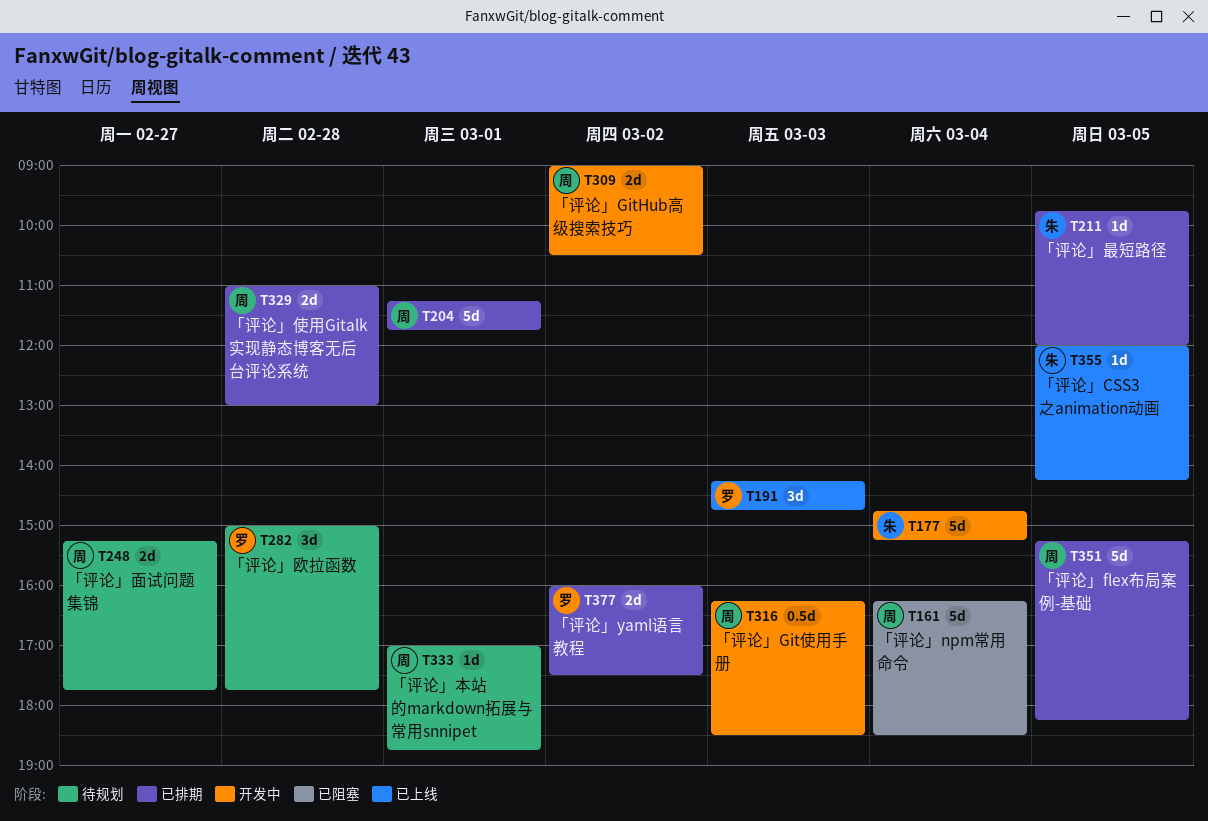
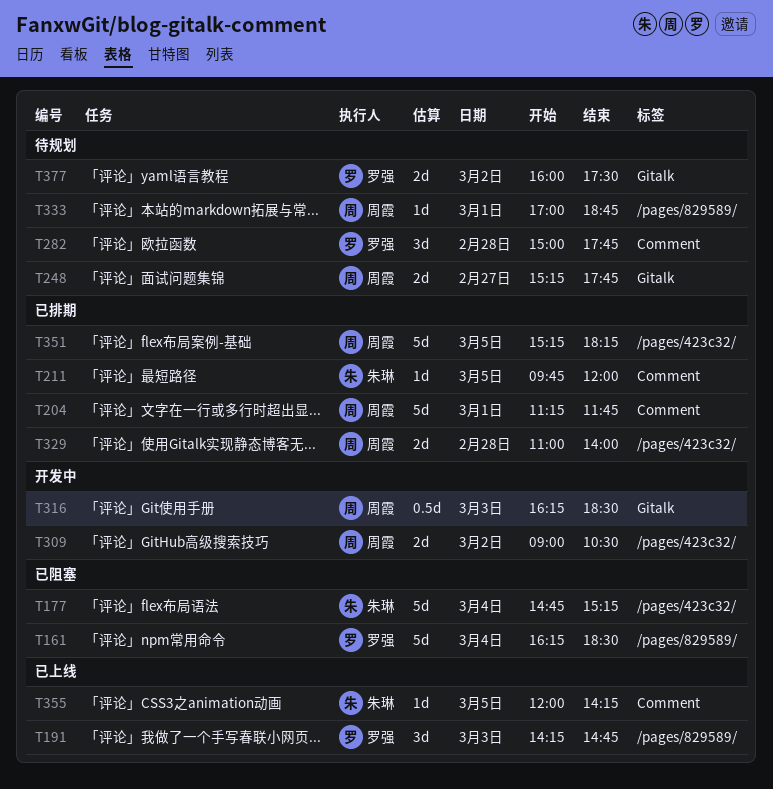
T161, owner: 周霞 -> 罗强
T177, status: 开发中 -> 已阻塞
T329, ends: 13:00 -> 14:00
T377, status: 已排期 -> 待规划

